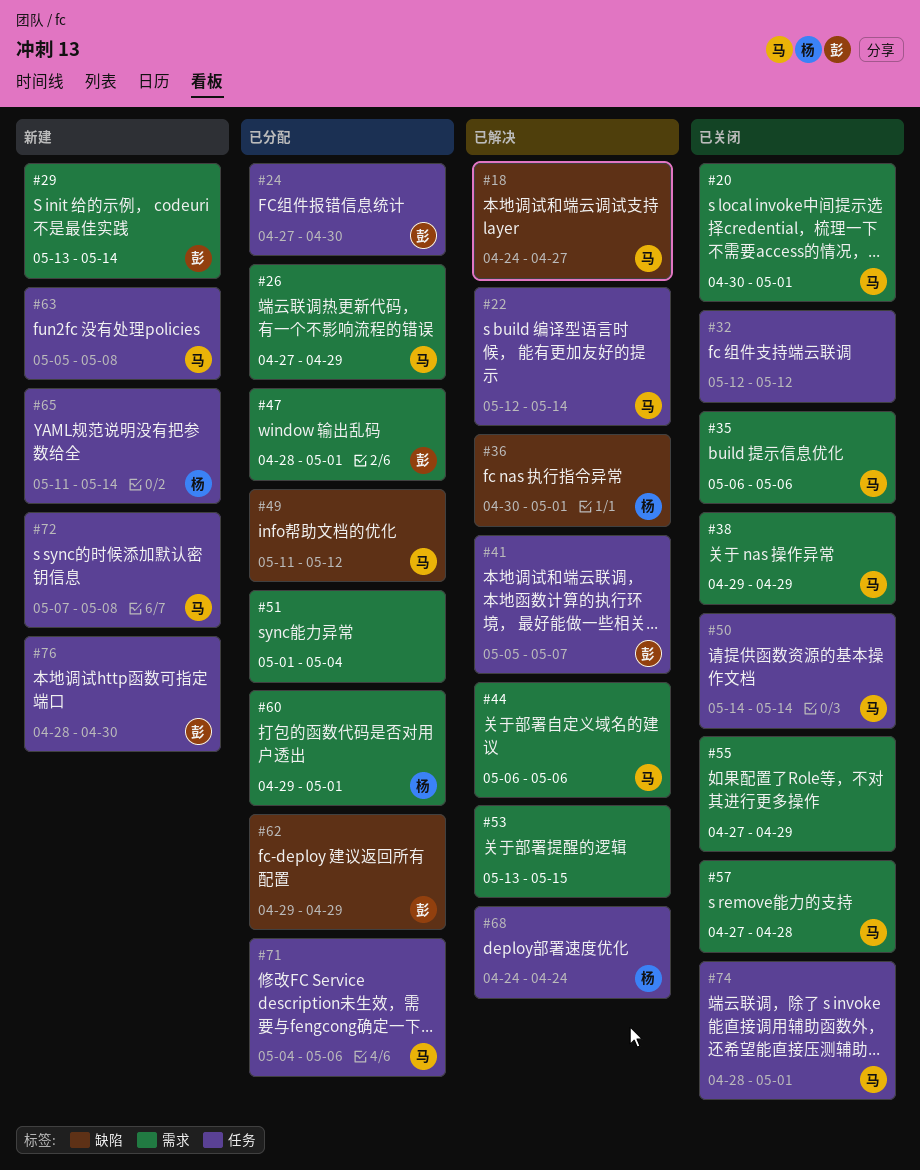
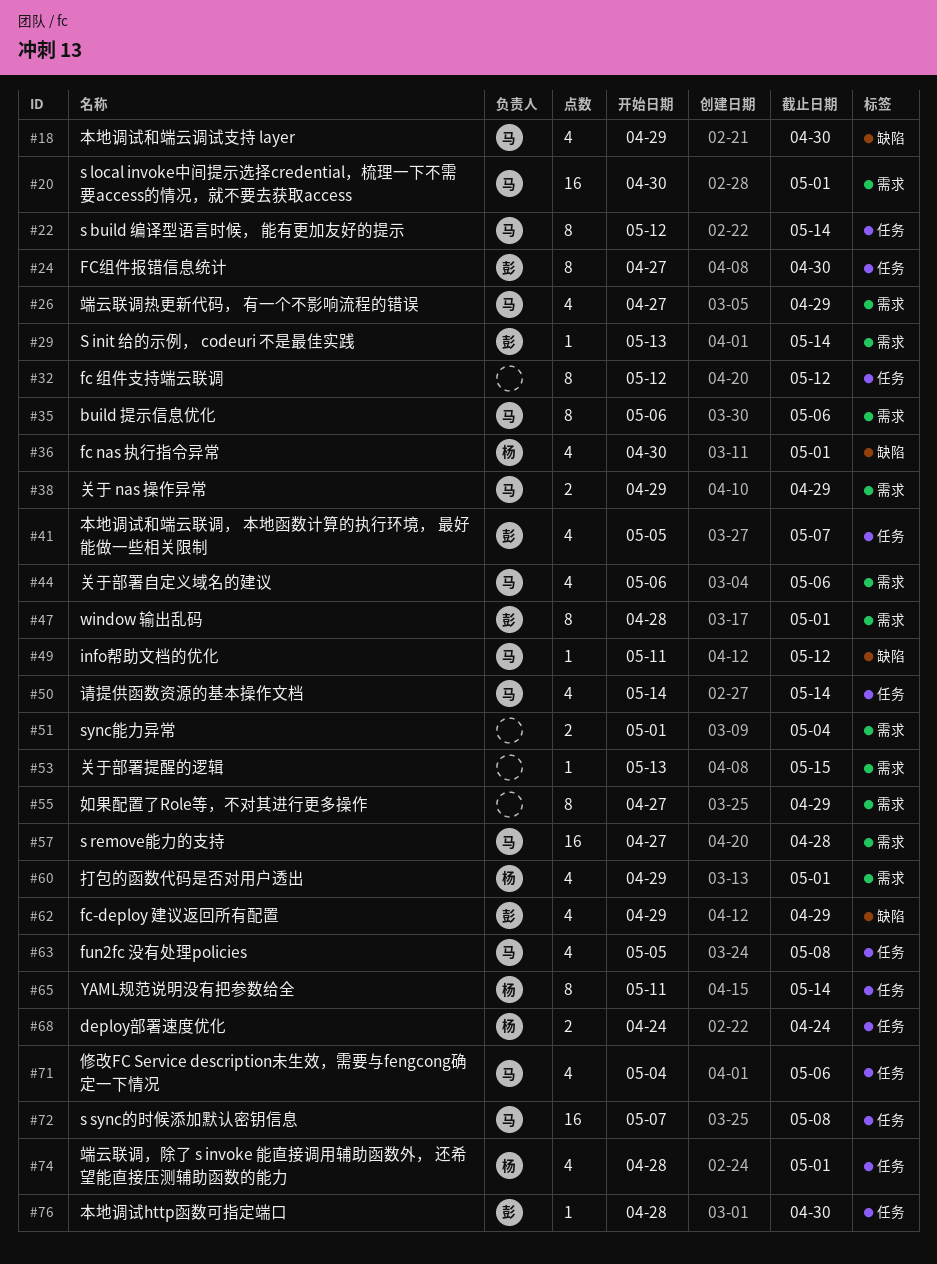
#18, start: Apr 24 -> Apr 29
#18, due: Apr 27 -> Apr 30
#74, owner: 马 -> 杨

